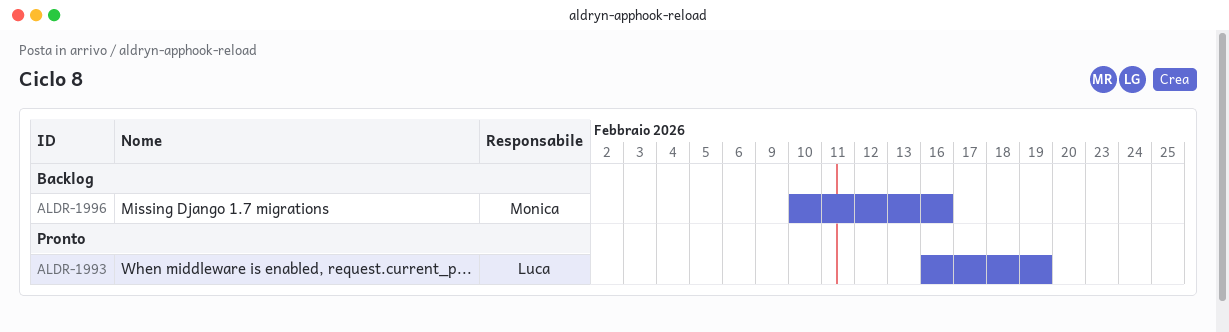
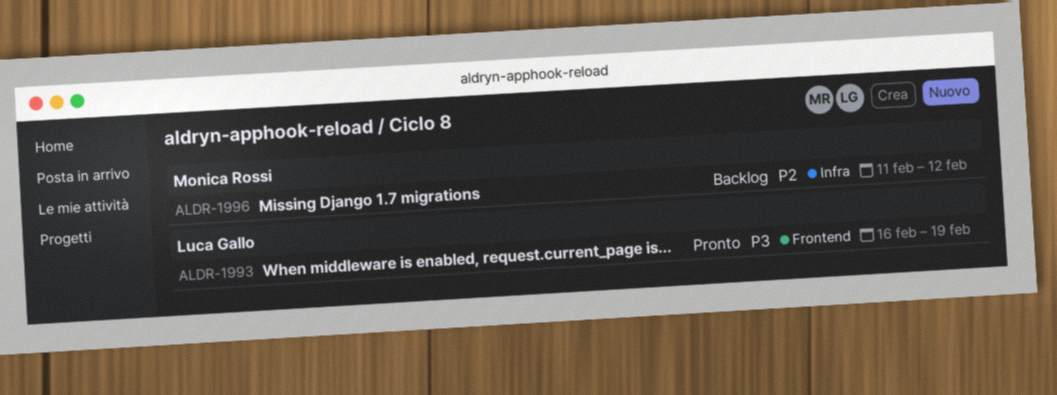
ALDR-1996, start: Feb 10 -> Feb 11
ALDR-1996, due: Feb 16 -> Feb 12

